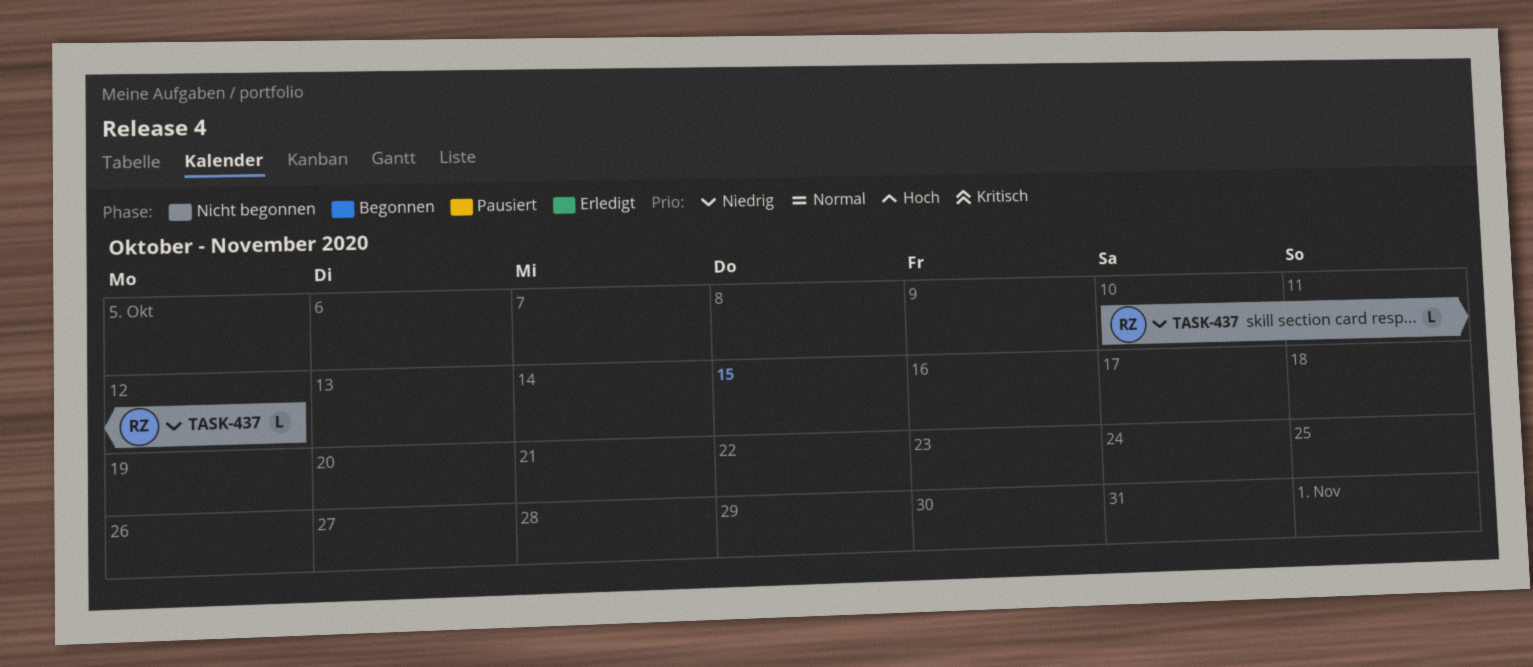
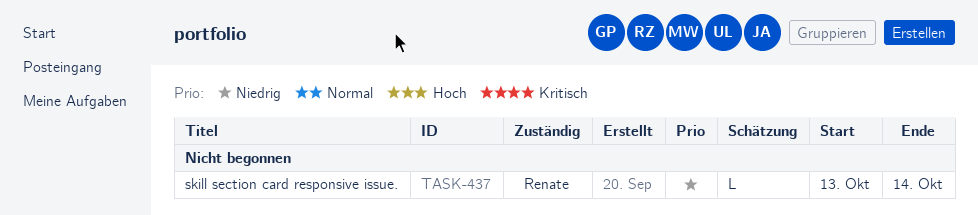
TASK-437, start: Oct 10 -> Oct 13
TASK-437, due: Oct 12 -> Oct 14

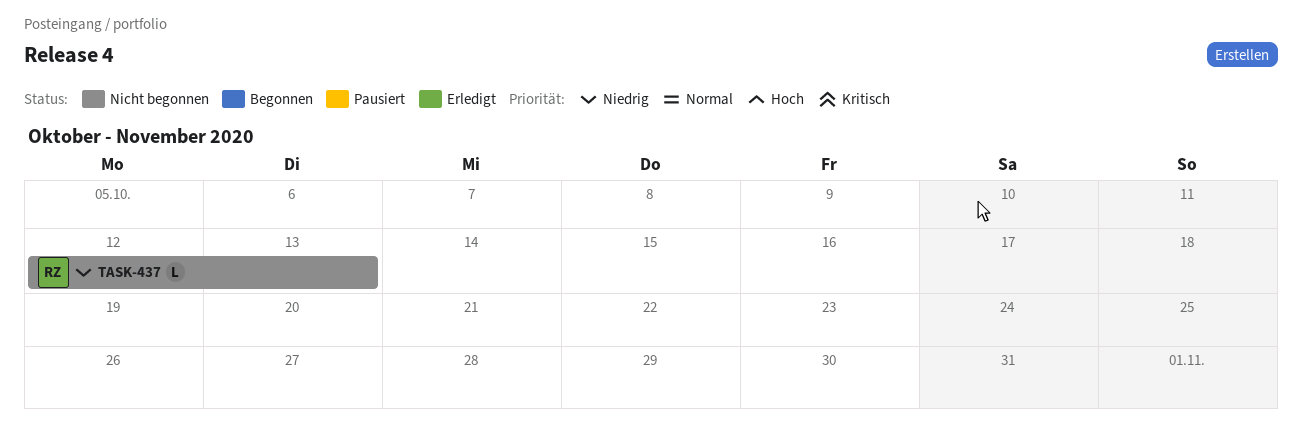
TASK-437, start: Oct 13 -> Oct 12
TASK-437, due: Oct 14 -> Oct 13

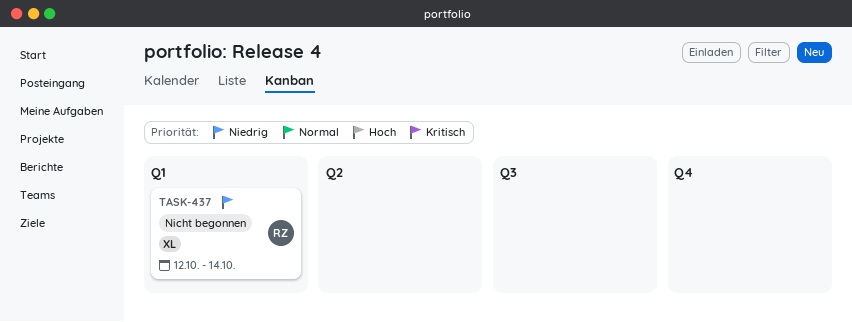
TASK-437, estimate: L -> XL
TASK-437, due: Oct 13 -> Oct 14

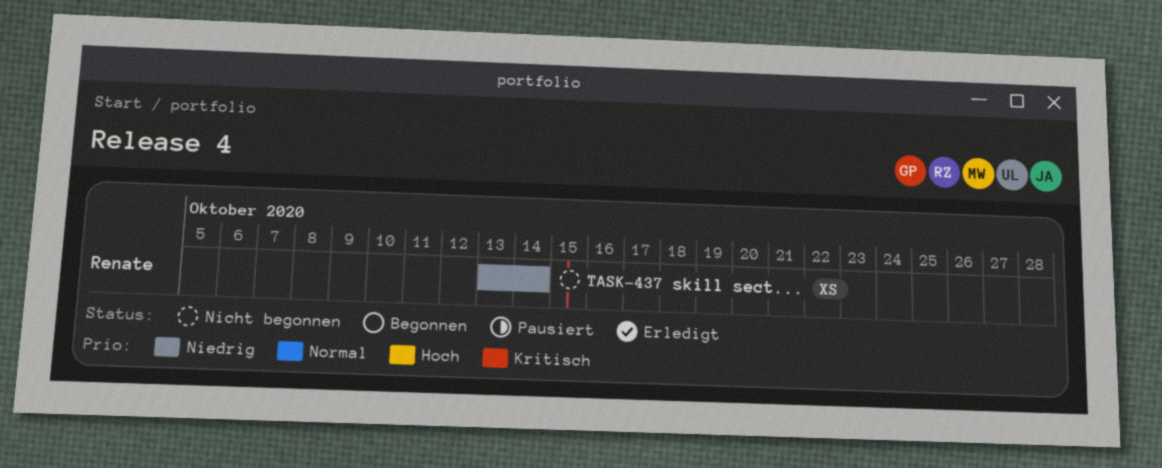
TASK-437, estimate: XL -> XS
TASK-437, start: Oct 12 -> Oct 13

